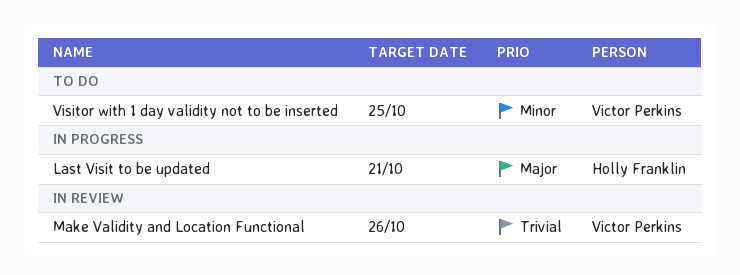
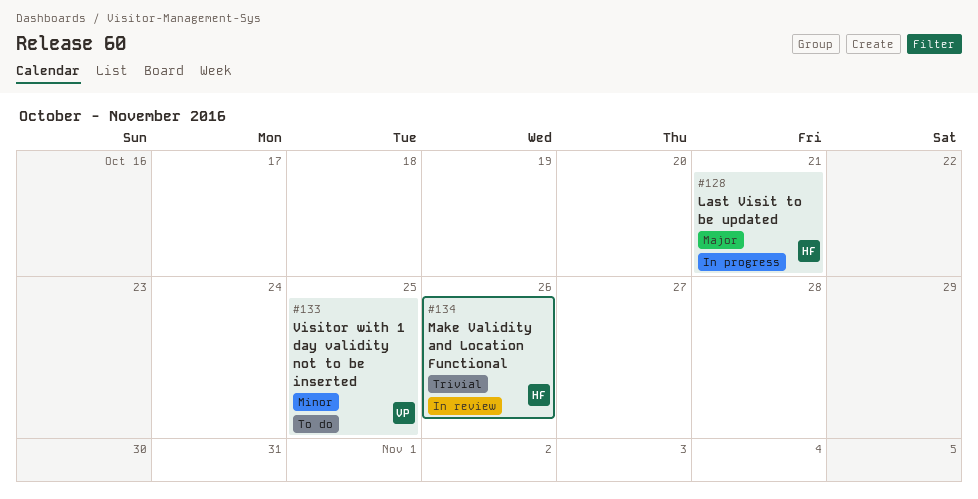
Make Validity and Location Functional, owner: Victor Perkins -> Holly Franklin

